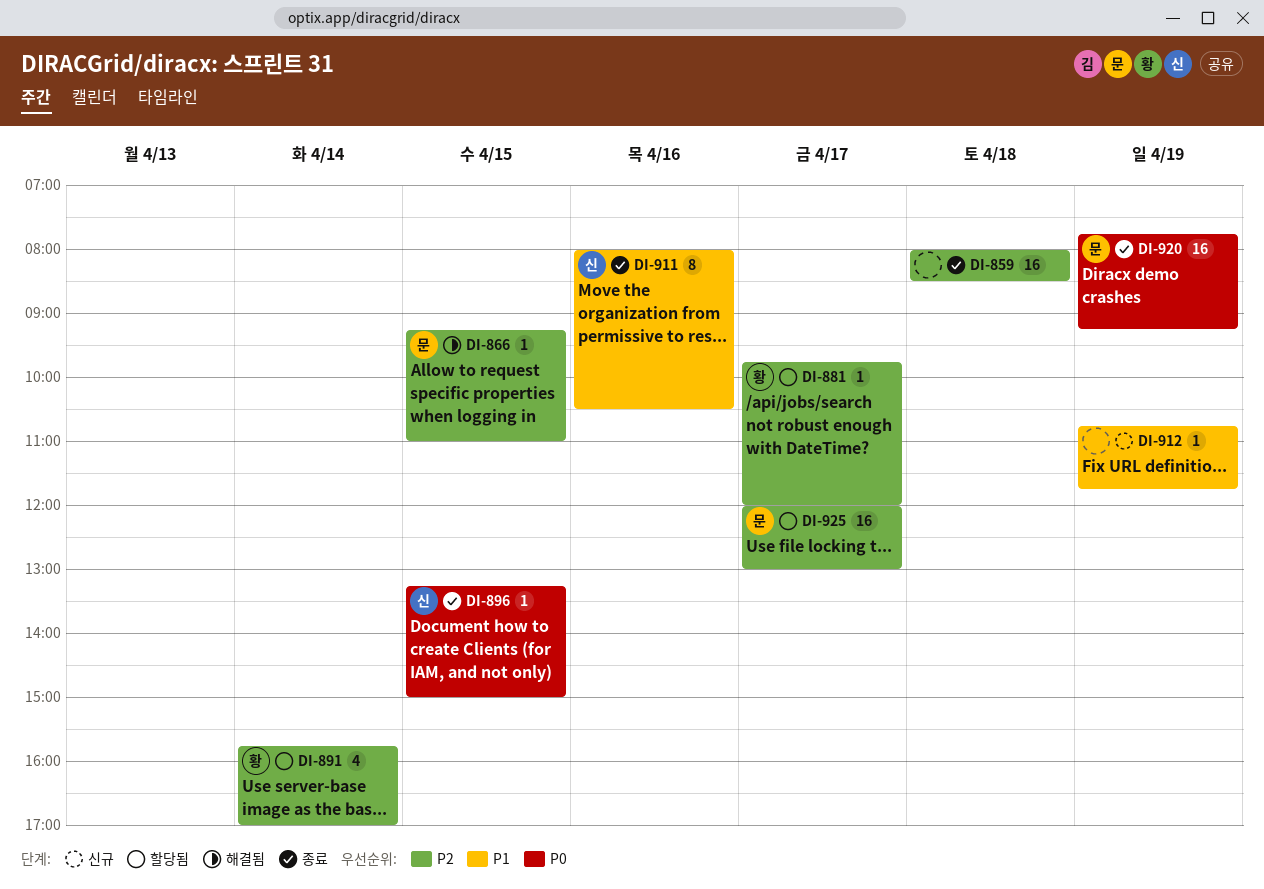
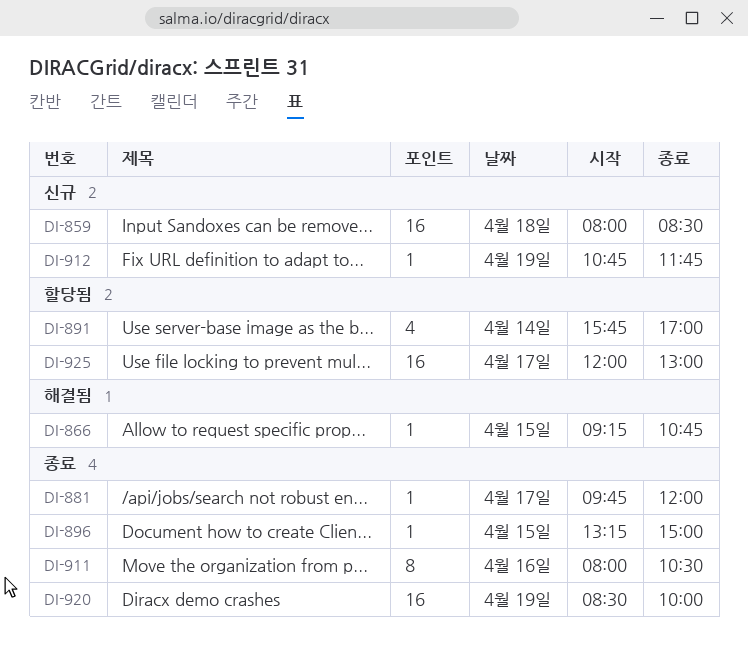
DI-859, status: 종료 -> 신규
DI-866, ends: 11:00 -> 10:45
DI-881, status: 할당됨 -> 종료
DI-920, begins: 07:45 -> 08:30
DI-920, ends: 09:15 -> 10:00

